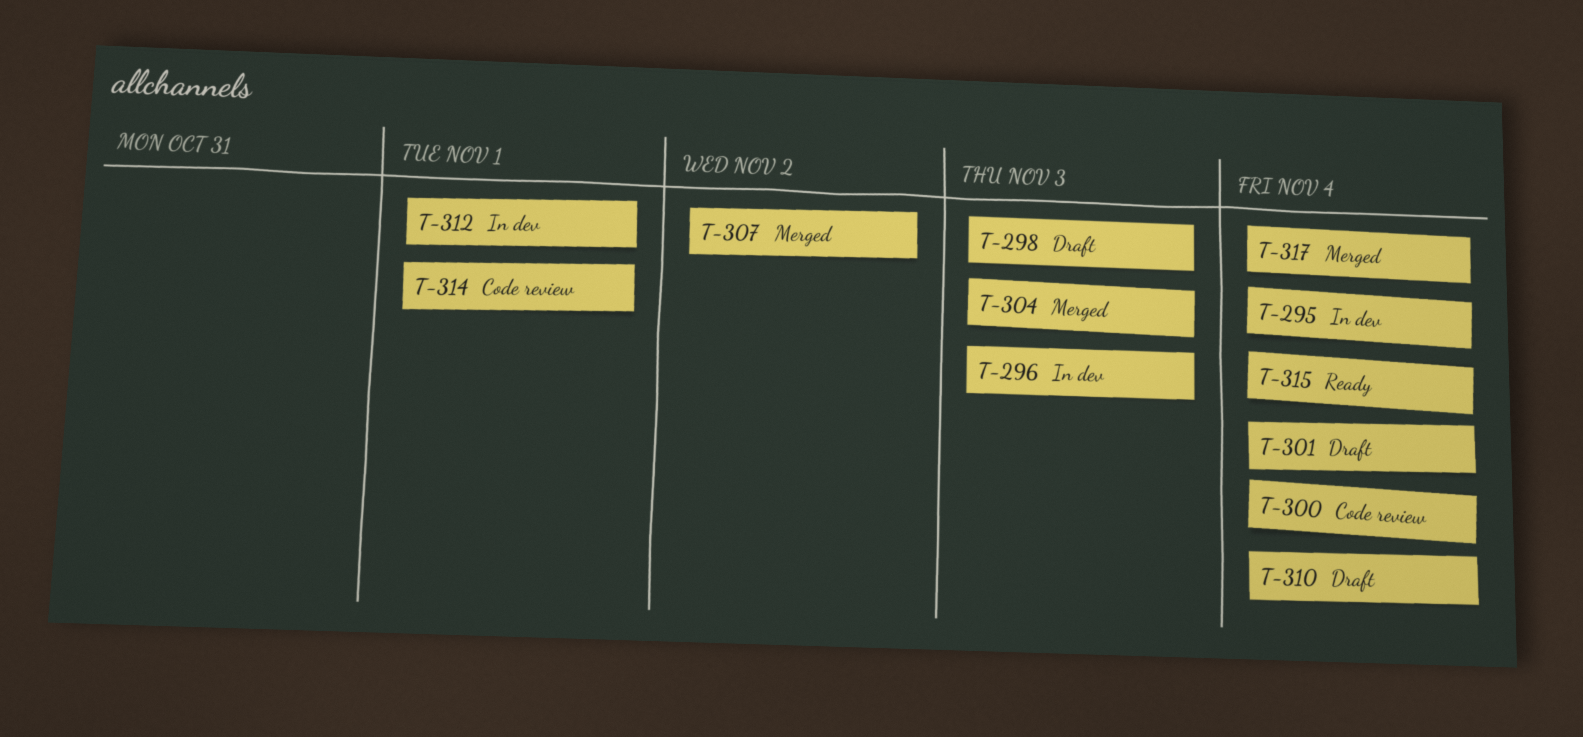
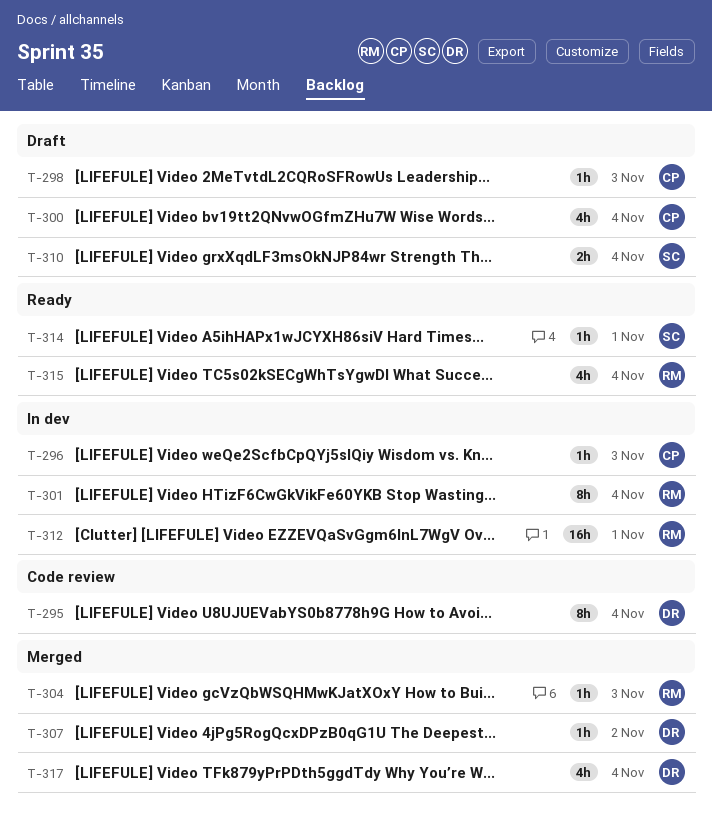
T-295, status: In dev -> Code review
T-300, status: Code review -> Draft
T-301, status: Draft -> In dev
T-314, status: Code review -> Ready

